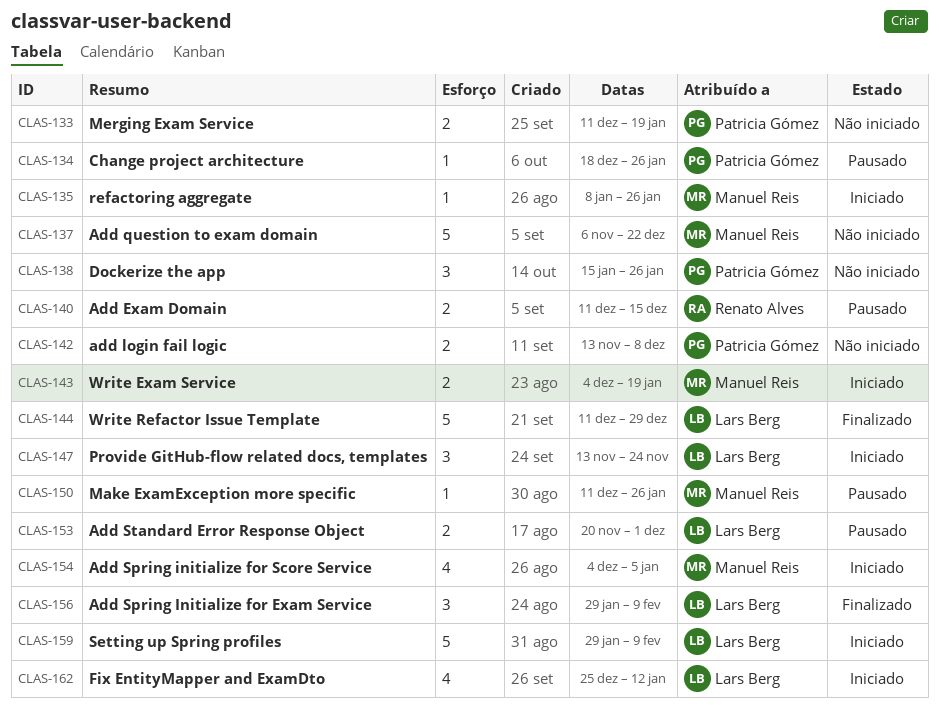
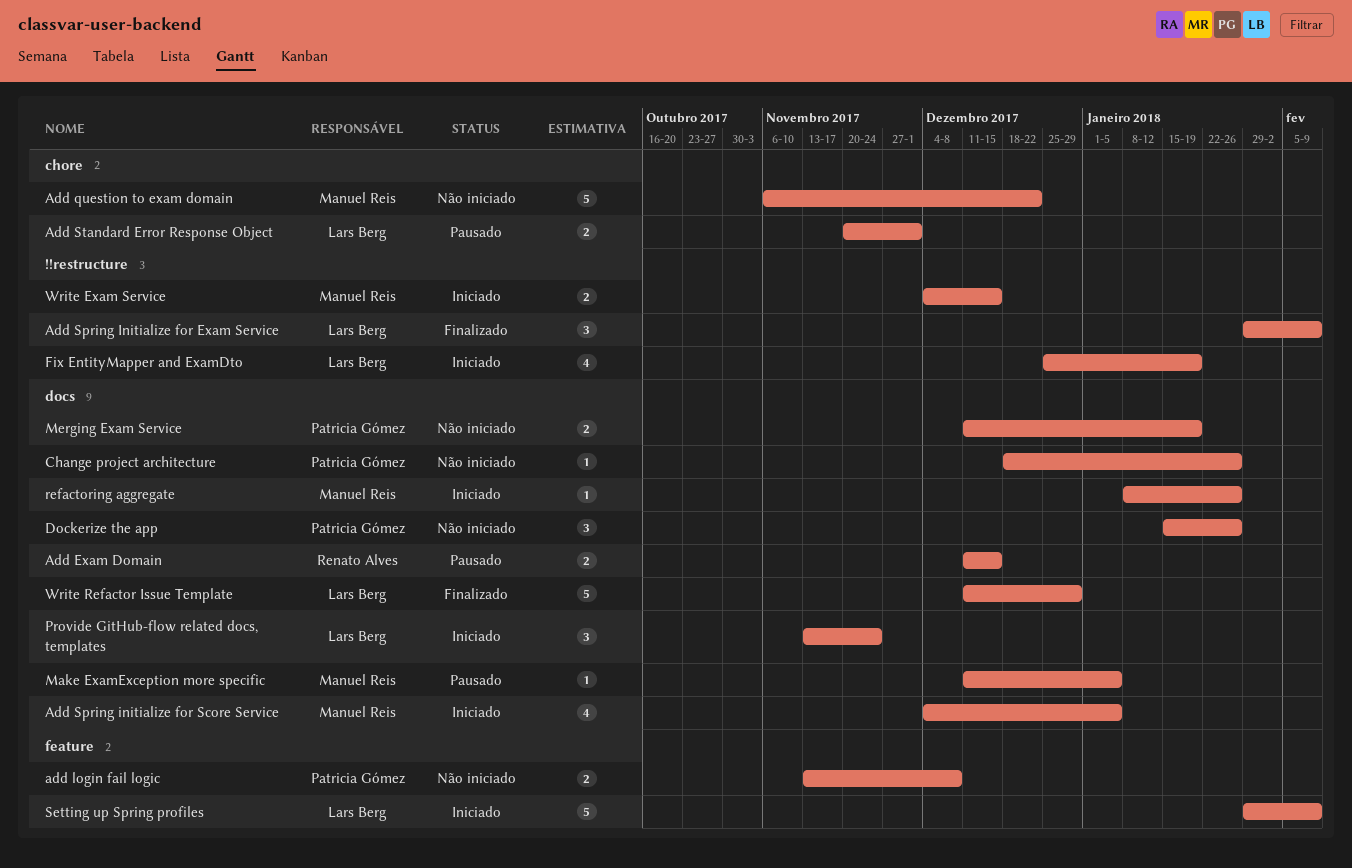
Change project architecture, status: Pausado -> Não iniciado
Fix EntityMapper and ExamDto, due: Jan 12 -> Jan 19
Make ExamException more specific, due: Jan 26 -> Jan 5
Write Exam Service, due: Jan 19 -> Dec 15

